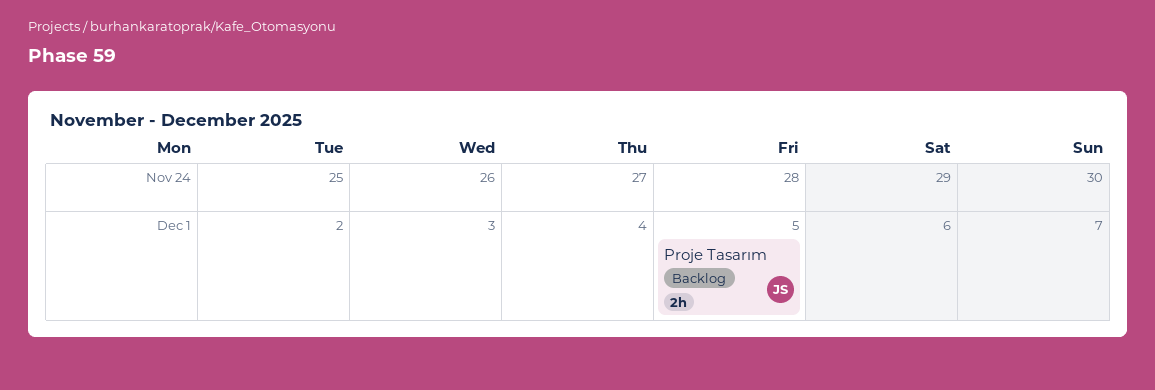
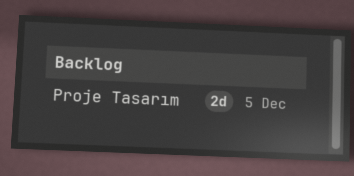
Proje Tasarım, estimate: 2h -> 2d

